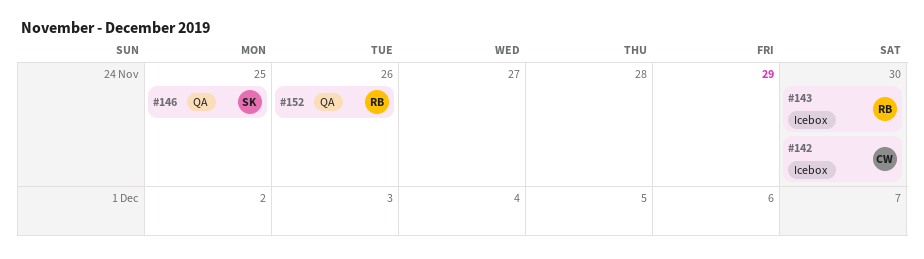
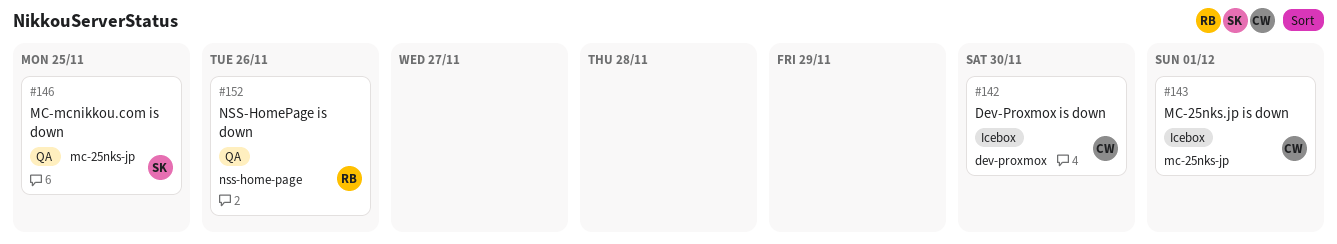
#143, owner: RB -> CW
#143, due: Nov 30 -> Dec 1

